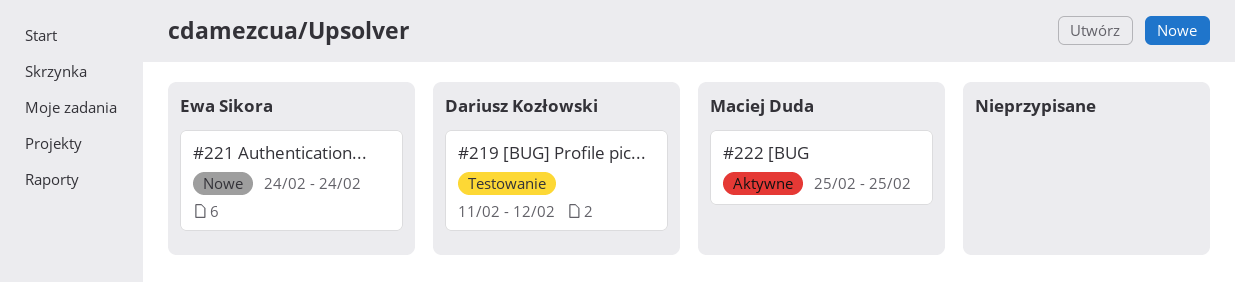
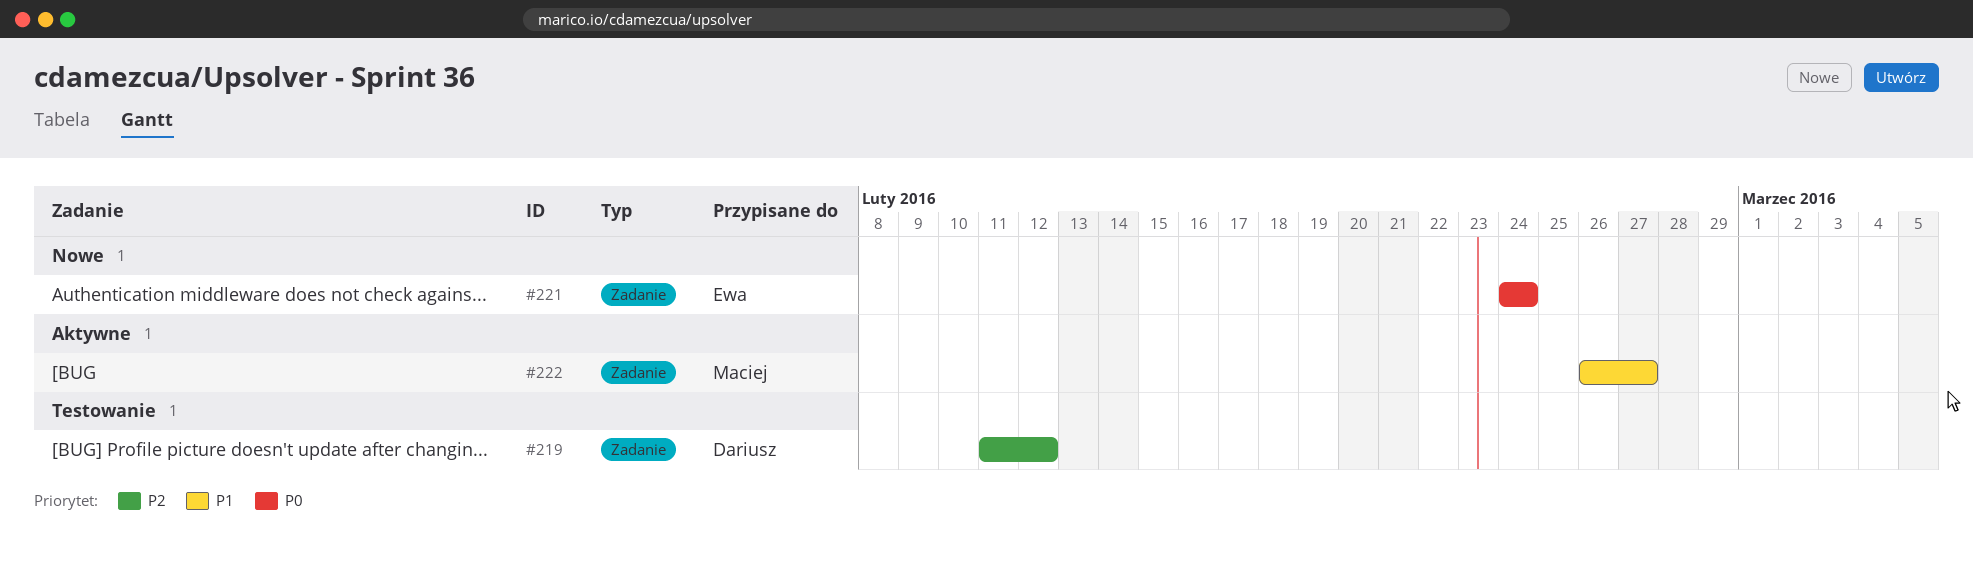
#222, start: Feb 25 -> Feb 26
#222, due: Feb 25 -> Feb 27

